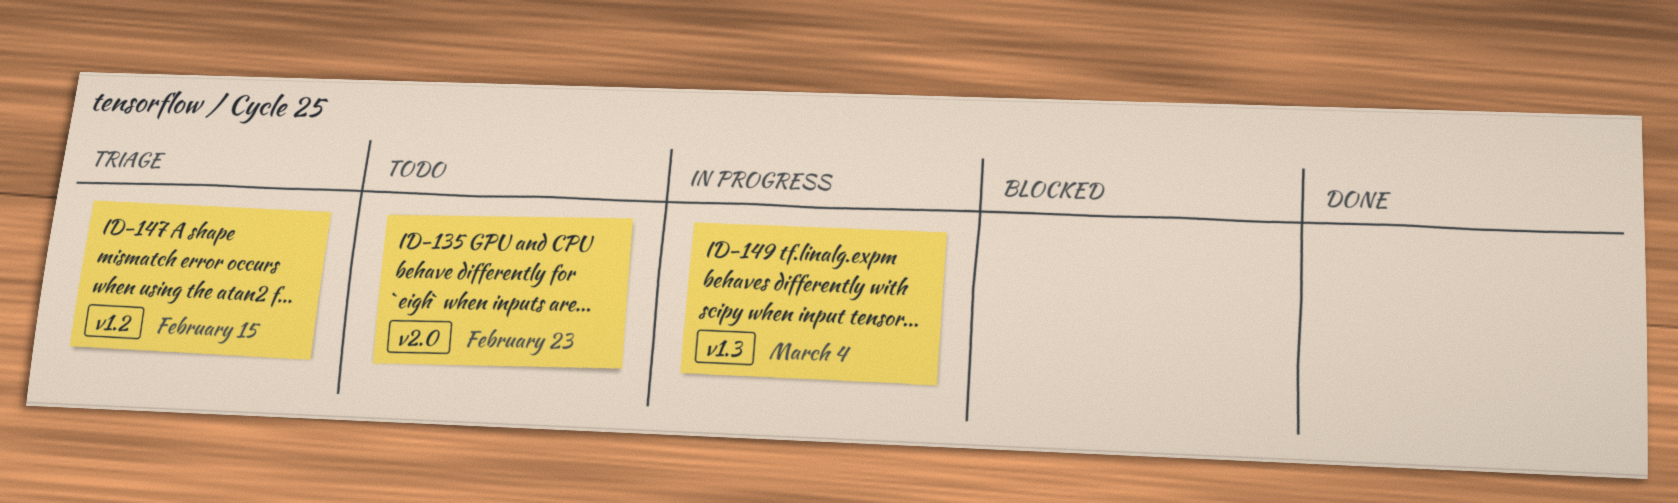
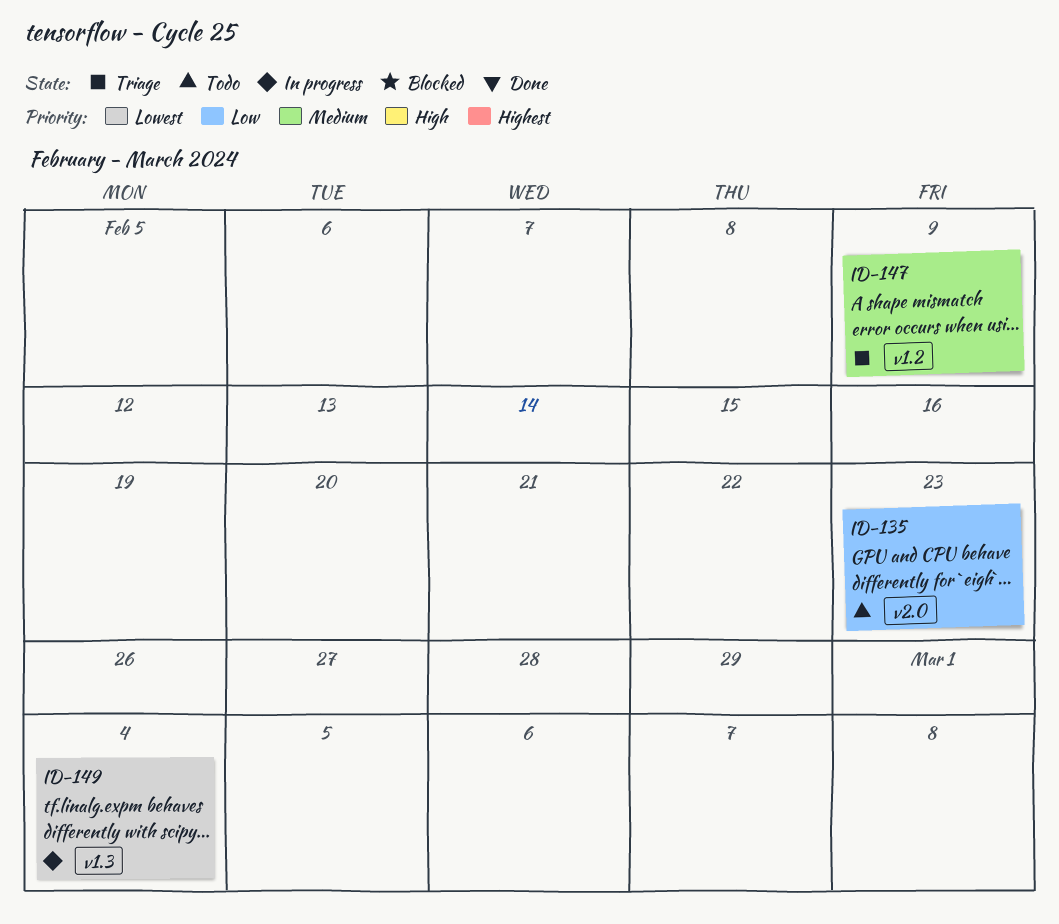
ID-147, due: Feb 15 -> Feb 9

